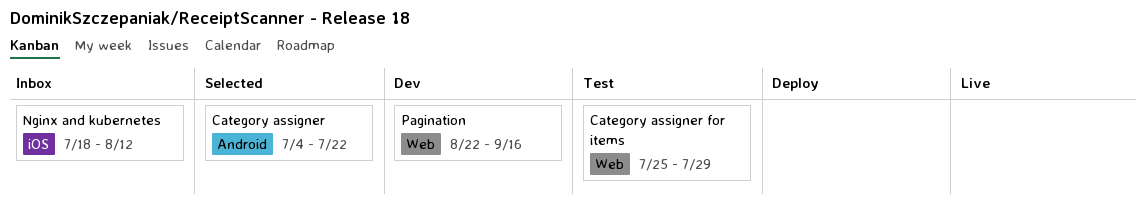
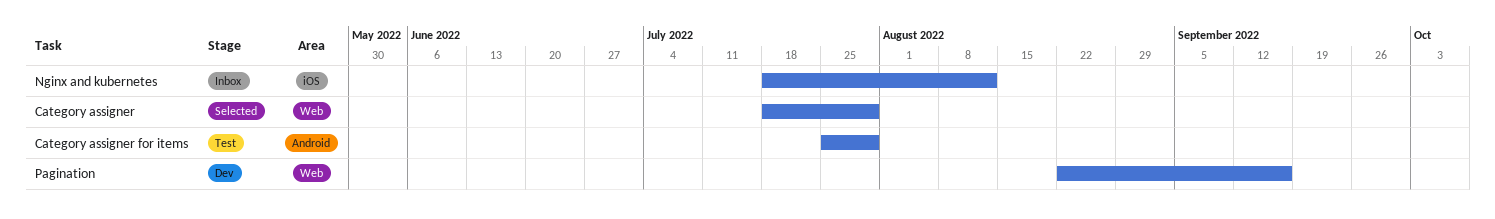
Category assigner, label: Android -> Web
Category assigner, start: Jul 4 -> Jul 18
Category assigner, due: Jul 22 -> Jul 29
Category assigner for items, label: Web -> Android

